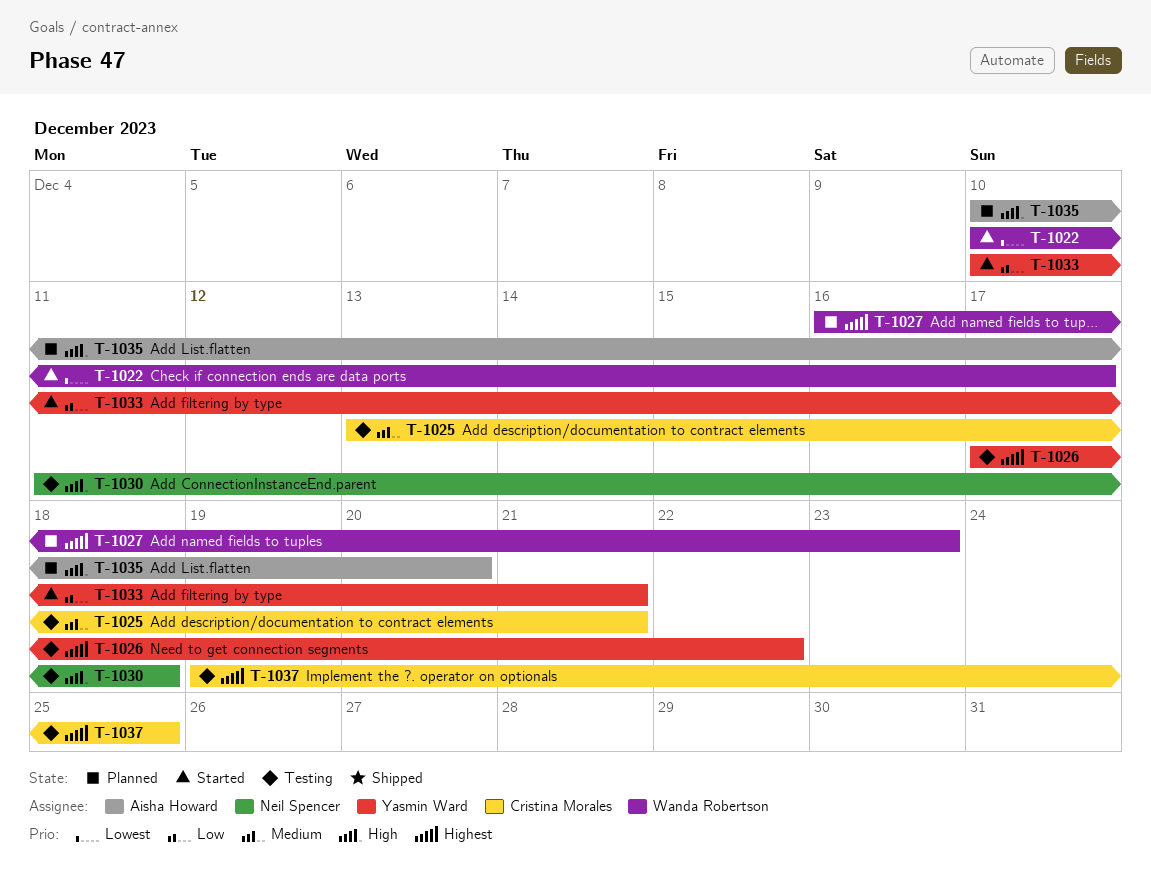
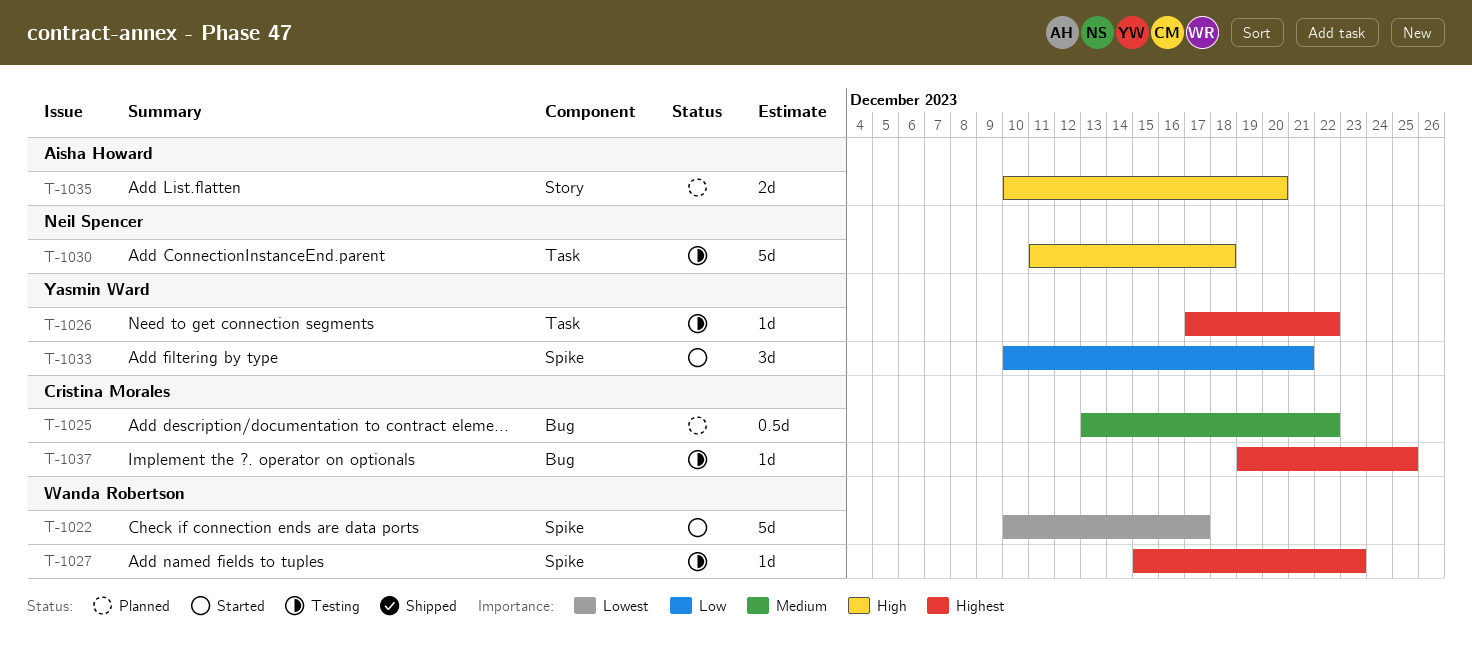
T-1025, status: Testing -> Planned
T-1025, due: Dec 21 -> Dec 22
T-1027, status: Planned -> Testing
T-1027, start: Dec 16 -> Dec 15

